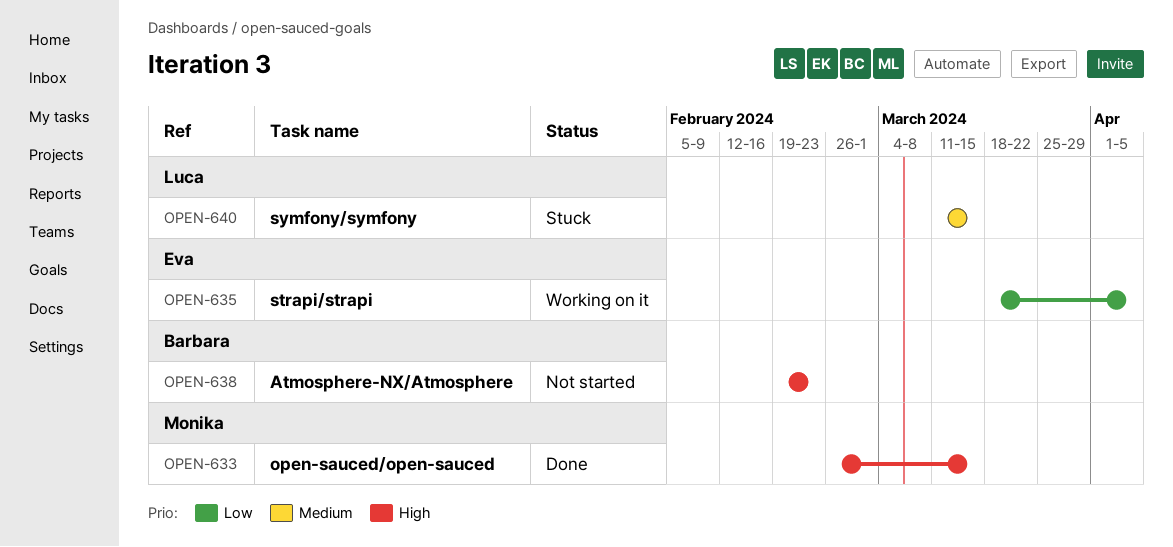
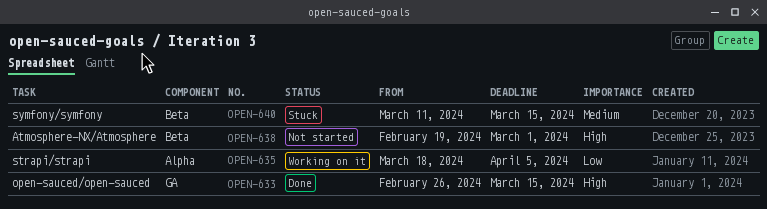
OPEN-638, due: Feb 23 -> Mar 1

